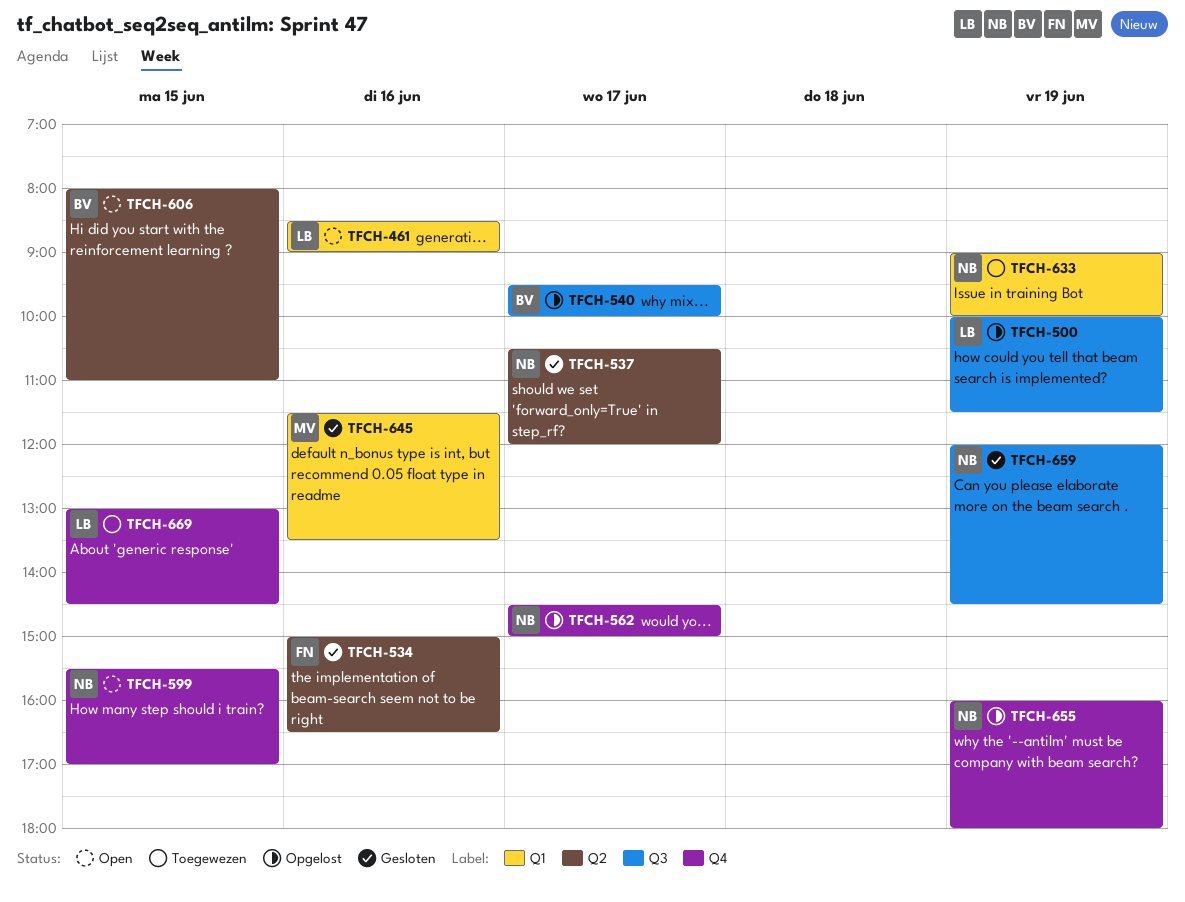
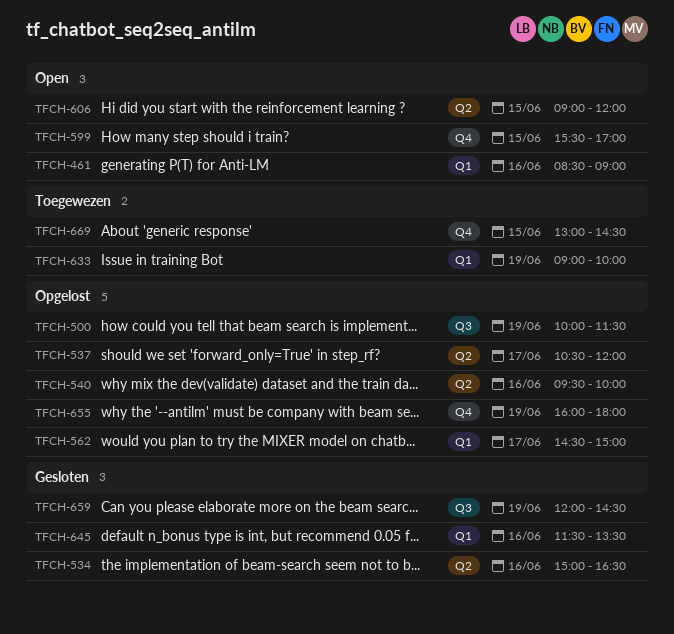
TFCH-537, status: Gesloten -> Opgelost
TFCH-540, label: Q3 -> Q2
TFCH-540, day: Jun 17 -> Jun 16
TFCH-562, label: Q4 -> Q1
TFCH-606, begins: 08:00 -> 09:00
TFCH-606, ends: 11:00 -> 12:00

